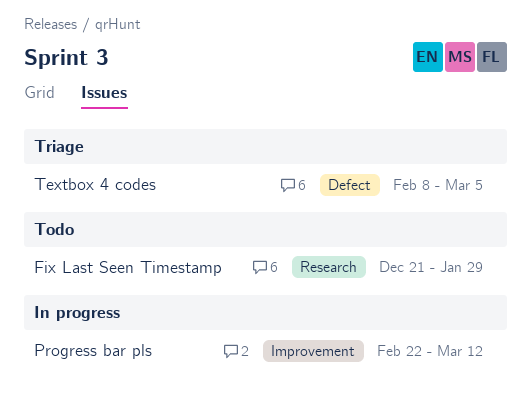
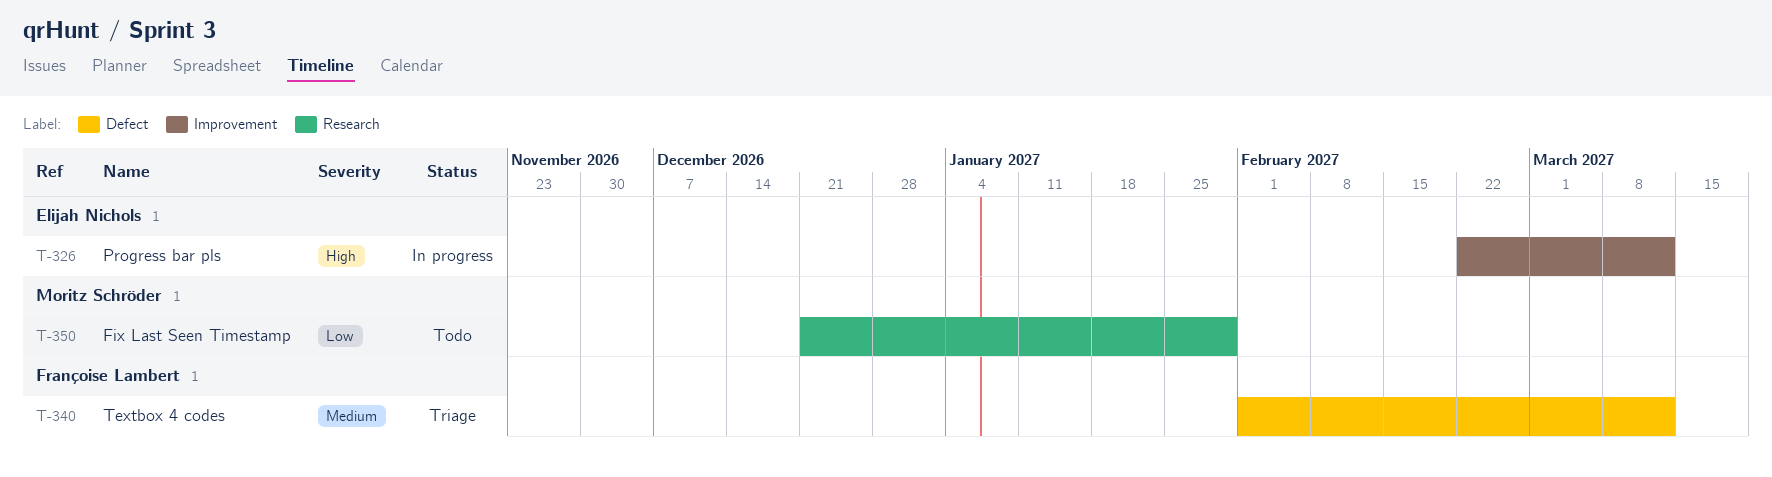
Textbox 4 codes, start: Feb 8 -> Feb 1
Textbox 4 codes, due: Mar 5 -> Mar 12

